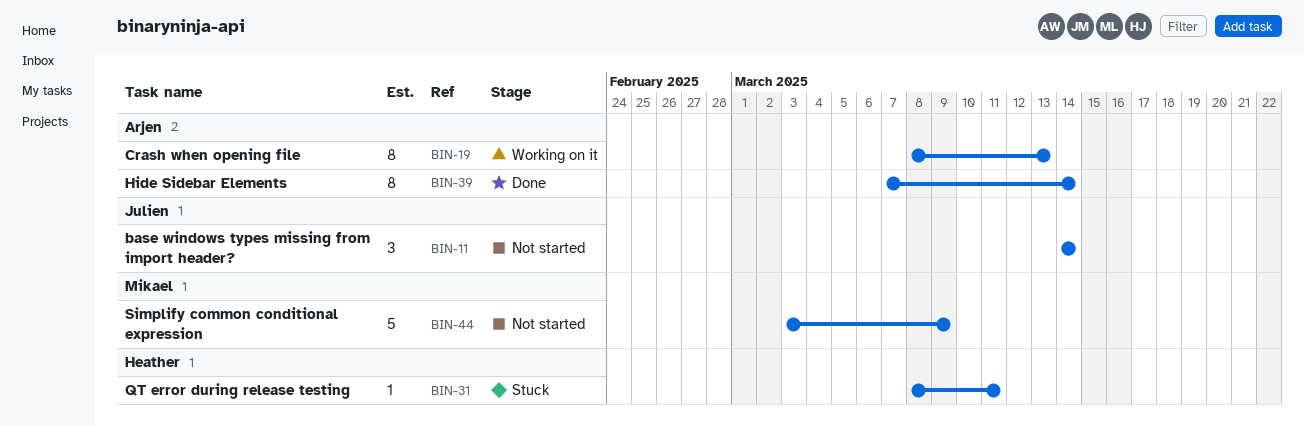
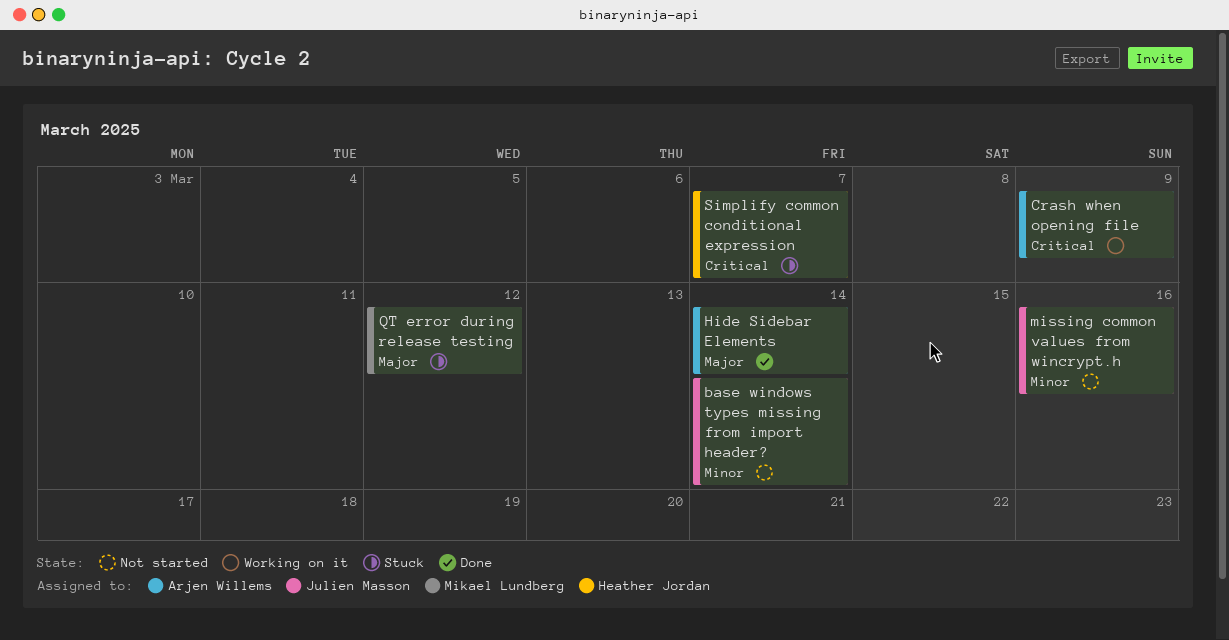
Crash when opening file, due: Mar 13 -> Mar 9
missing common values from wincrypt.h: none -> present
QT error during release testing, owner: Heather Jordan -> Mikael Lundberg
QT error during release testing, due: Mar 11 -> Mar 12
Simplify common conditional expression, status: Not started -> Stuck
Simplify common conditional expression, owner: Mikael Lundberg -> Heather Jordan
Simplify common conditional expression, due: Mar 9 -> Mar 7

